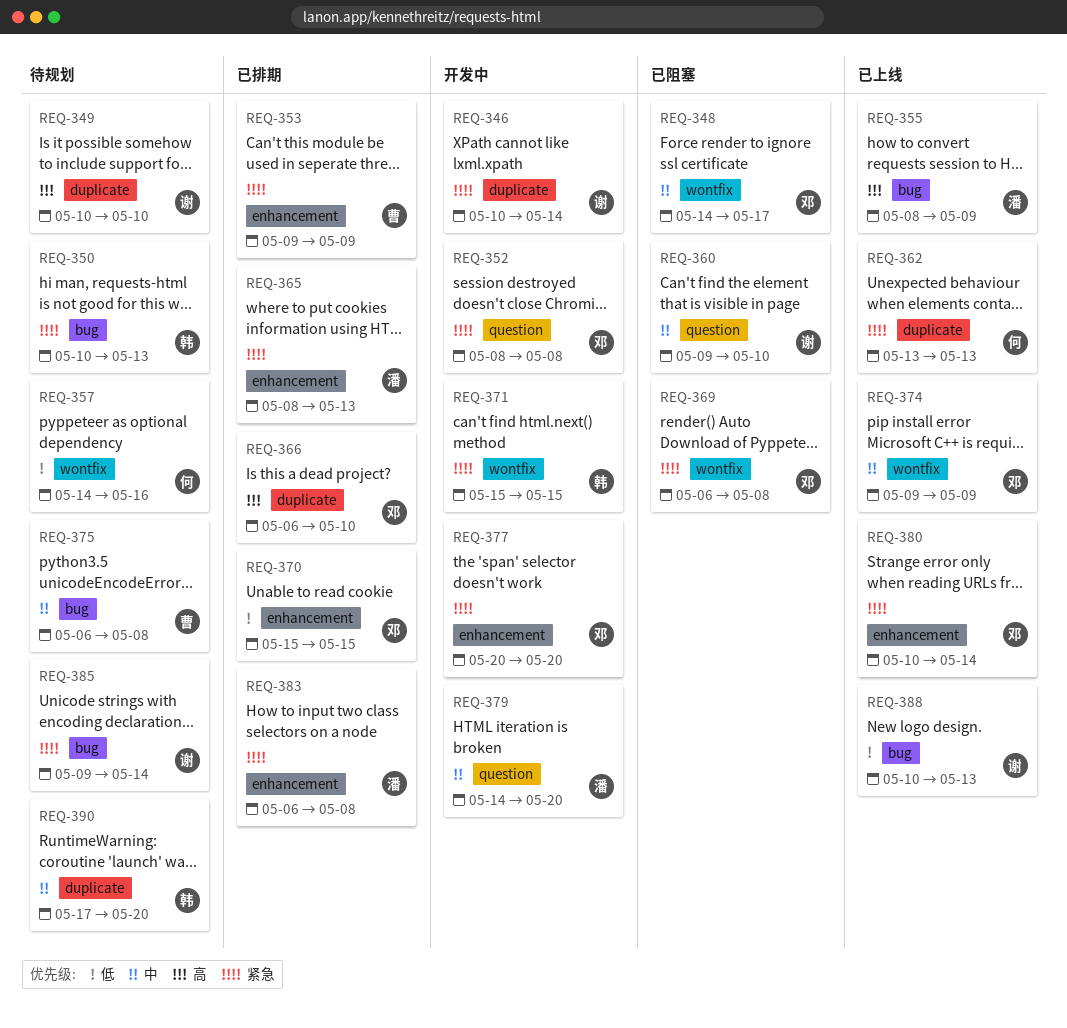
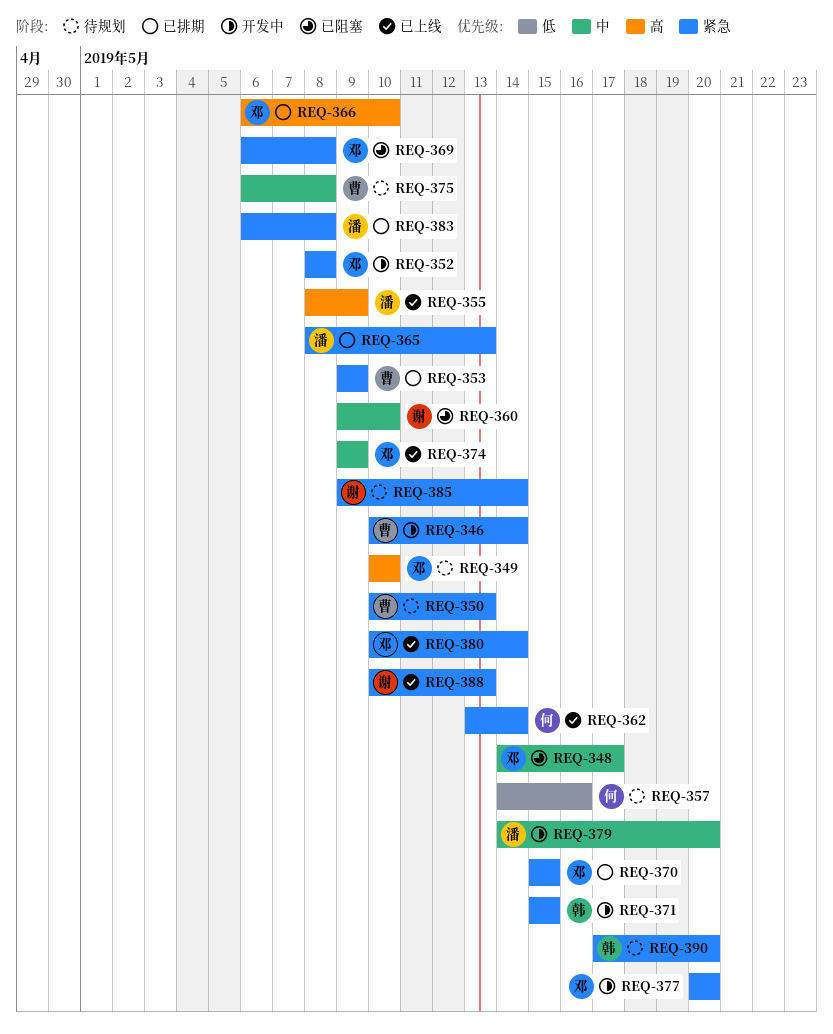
REQ-346, owner: 谢 -> 曹
REQ-349, owner: 谢 -> 邓
REQ-350, owner: 韩 -> 曹
REQ-362, due: May 13 -> May 14
REQ-370, priority: 低 -> 紧急
REQ-388, priority: 低 -> 紧急
REQ-390, priority: 中 -> 紧急

